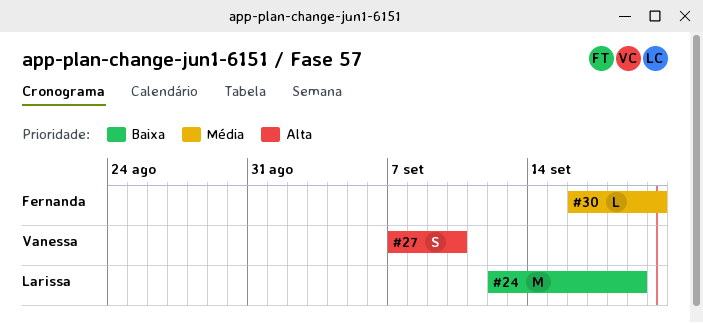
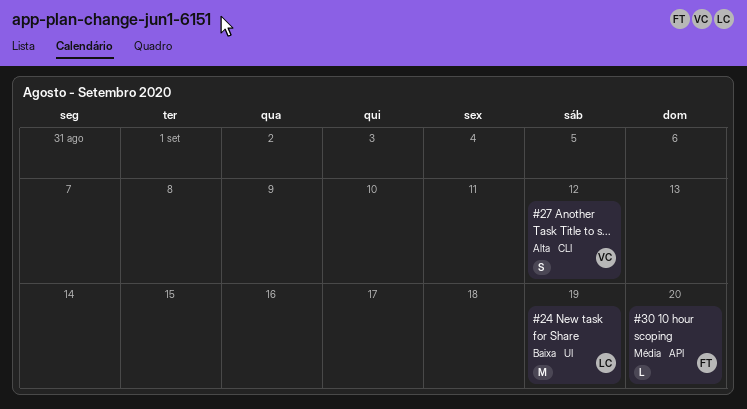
#27, due: Sep 10 -> Sep 12

